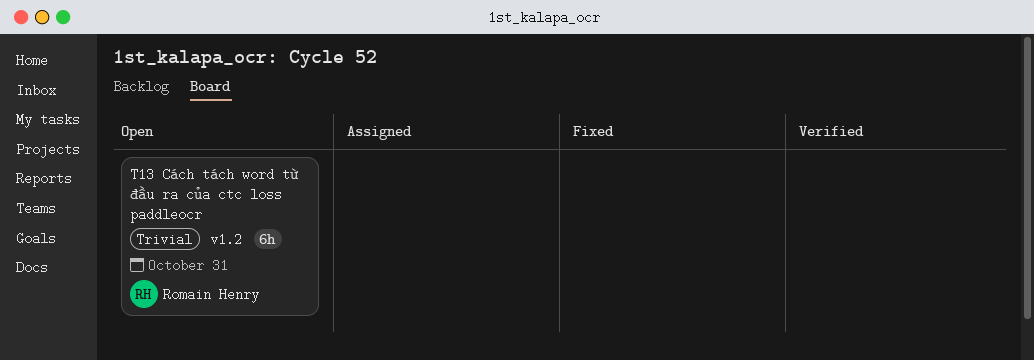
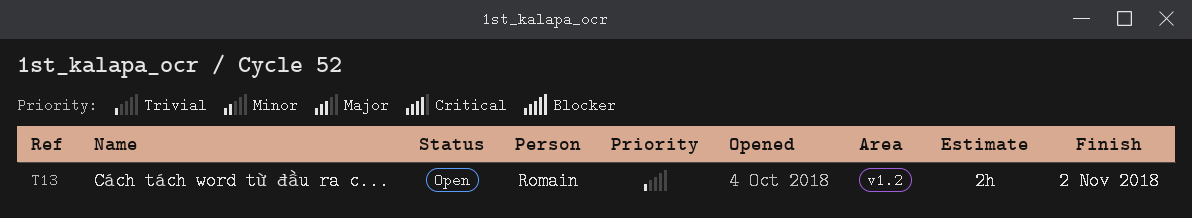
T13, estimate: 6h -> 2h
T13, due: Oct 31 -> Nov 2

